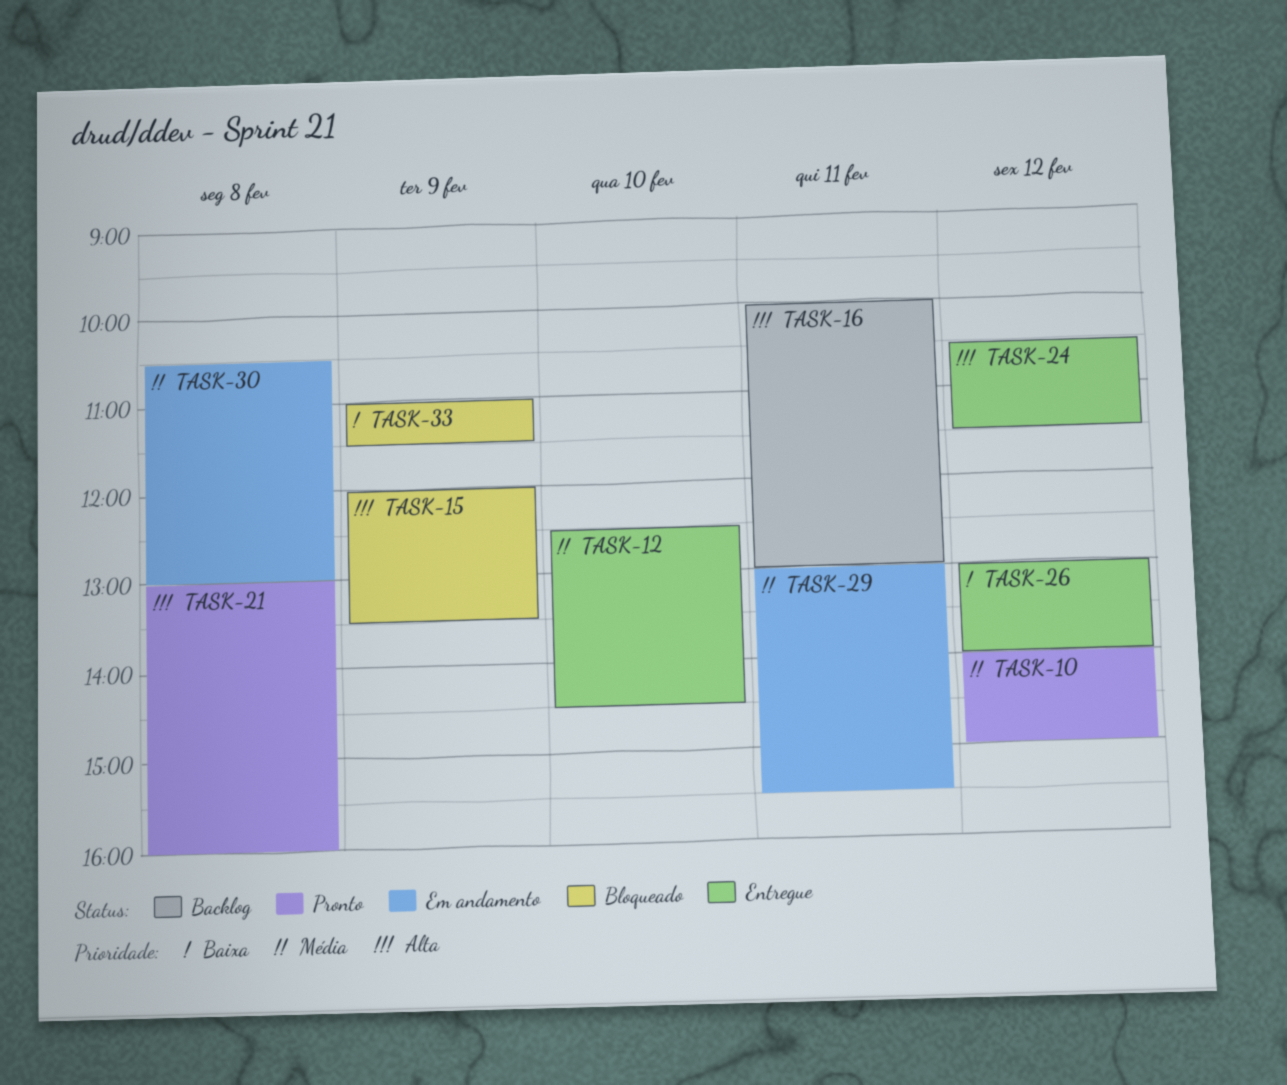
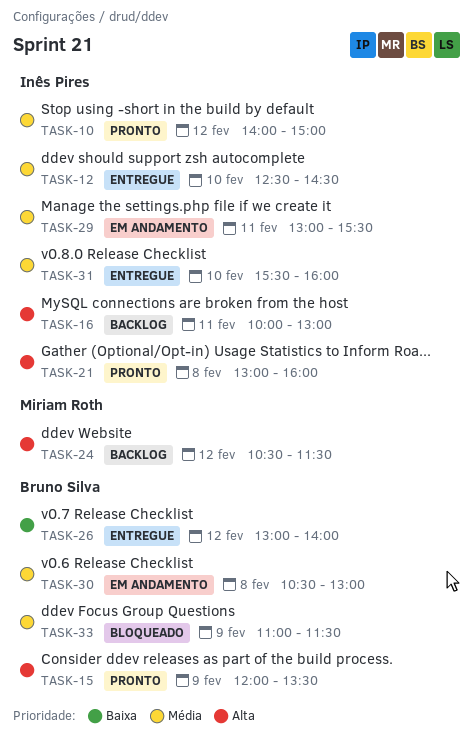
TASK-15, status: Bloqueado -> Pronto
TASK-24, status: Entregue -> Backlog
TASK-31: none -> present
TASK-33, priority: Baixa -> Média

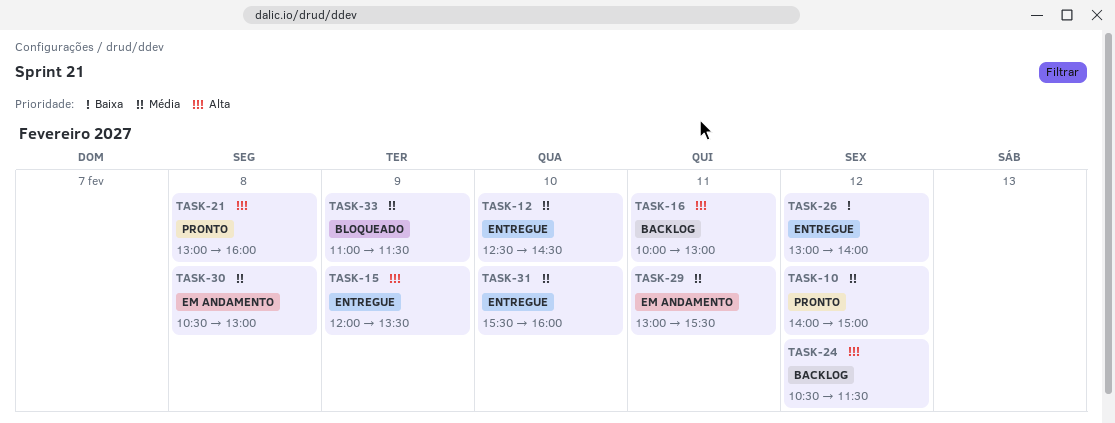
TASK-15, status: Pronto -> Entregue

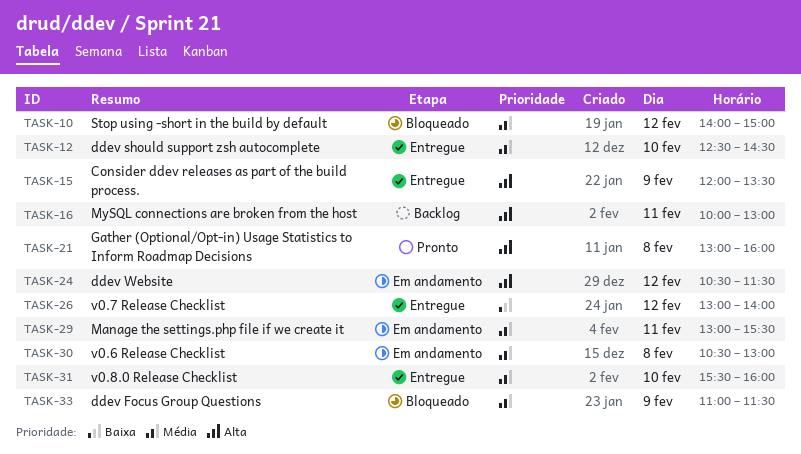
TASK-10, status: Pronto -> Bloqueado
TASK-24, status: Backlog -> Em andamento

